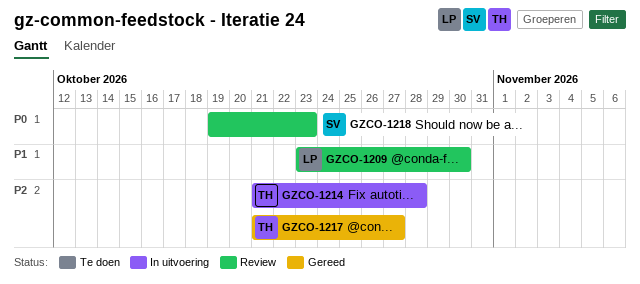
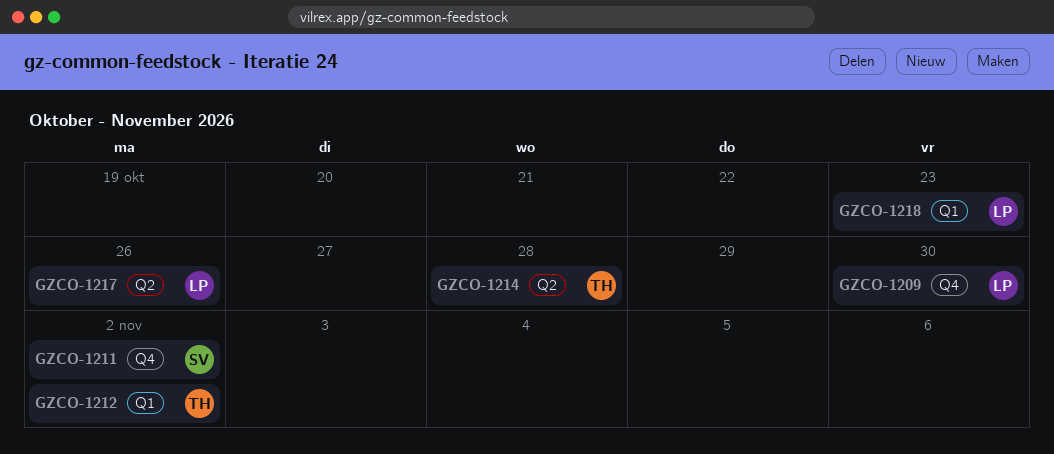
GZCO-1211: none -> present
GZCO-1212: none -> present
GZCO-1217, owner: TH -> LP
GZCO-1217, due: Oct 27 -> Oct 26
GZCO-1218, owner: SV -> LP

